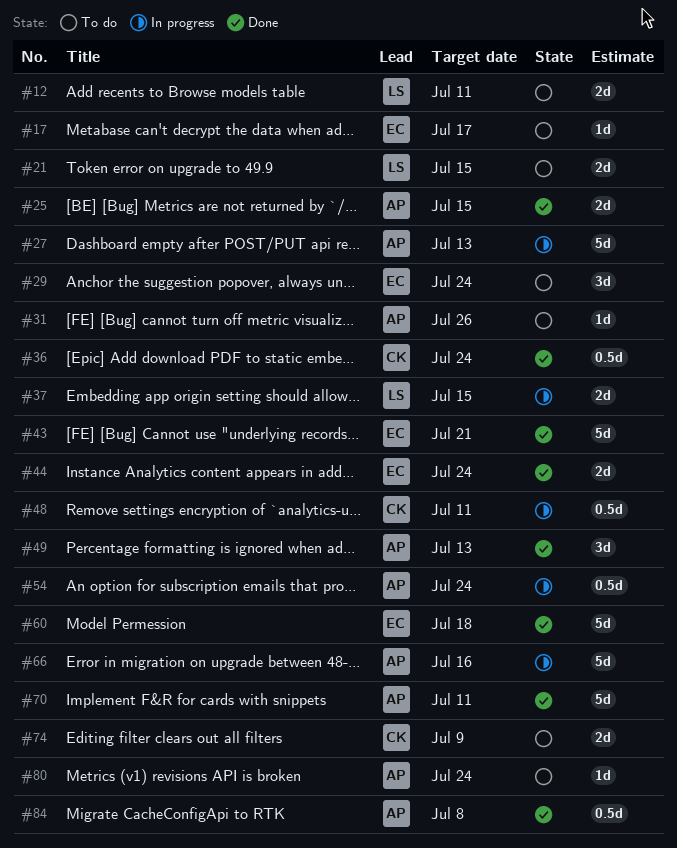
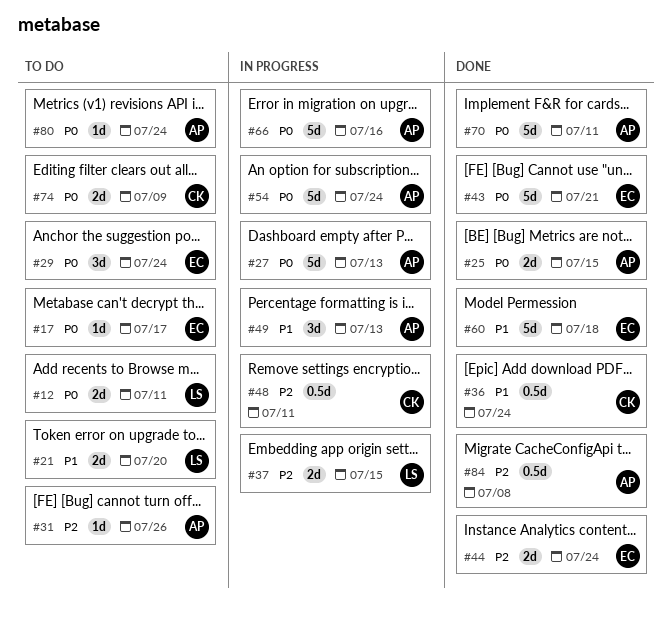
#21, due: Jul 15 -> Jul 20
#49, status: Done -> In progress
#54, estimate: 0.5d -> 5d

